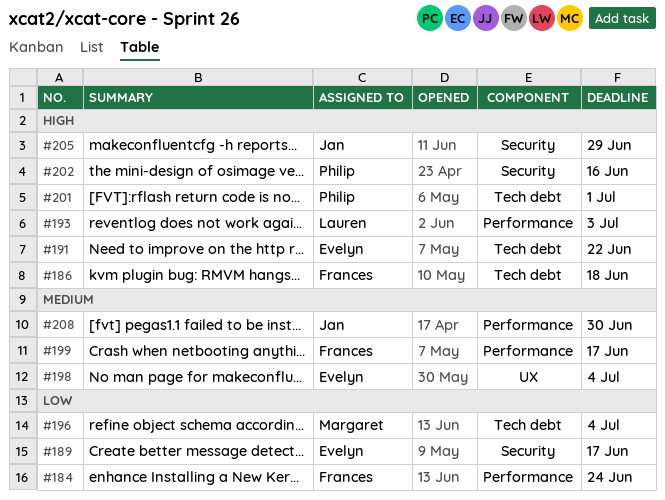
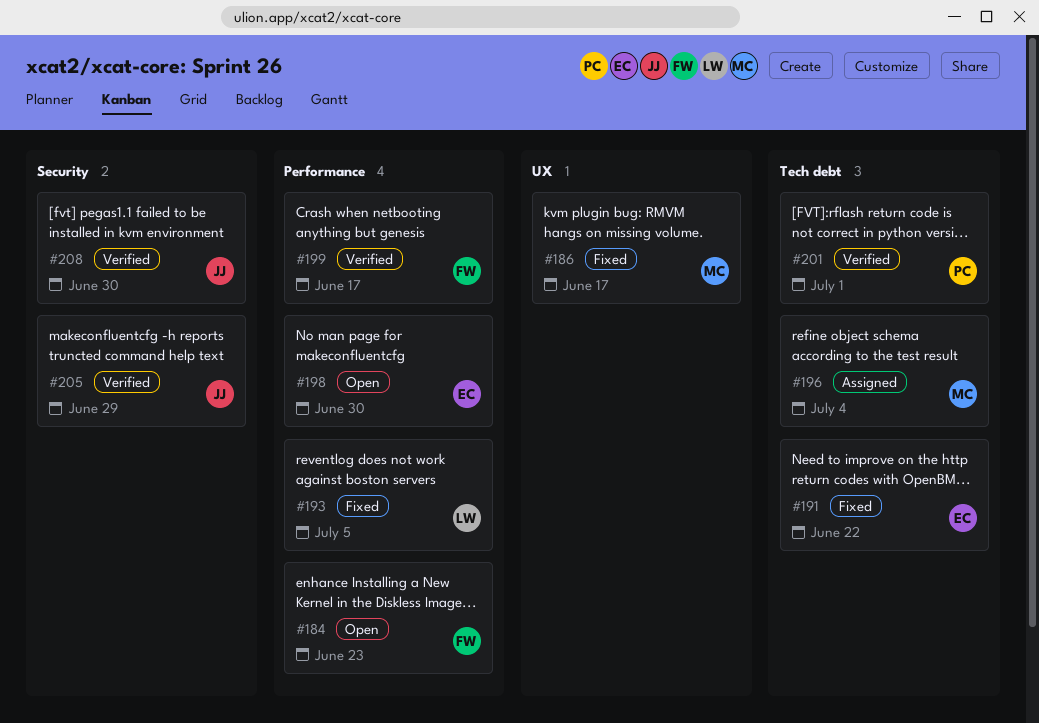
#184, due: Jun 24 -> Jun 23
#186, owner: Frances -> Margaret
#186, label: Tech debt -> UX
#186, due: Jun 18 -> Jun 17
#189: present -> none
#193, due: Jul 3 -> Jul 5
#198, label: UX -> Performance
#198, due: Jul 4 -> Jun 30
#202: present -> none
#208, label: Performance -> Security

